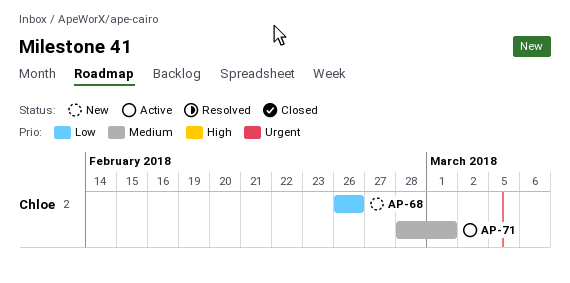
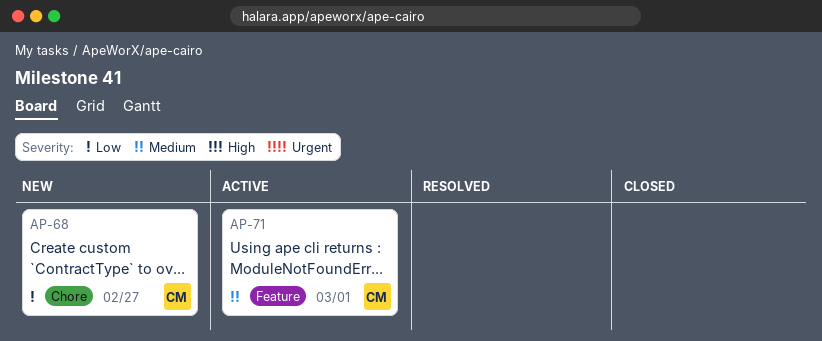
AP-68, due: Feb 26 -> Feb 27

